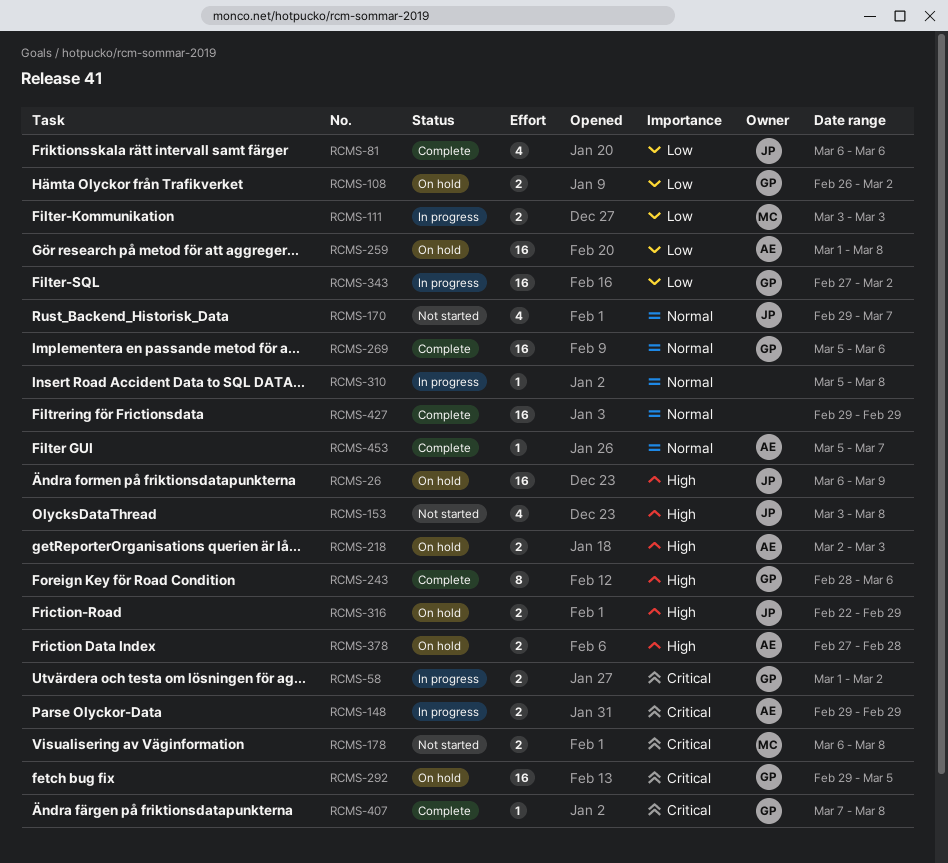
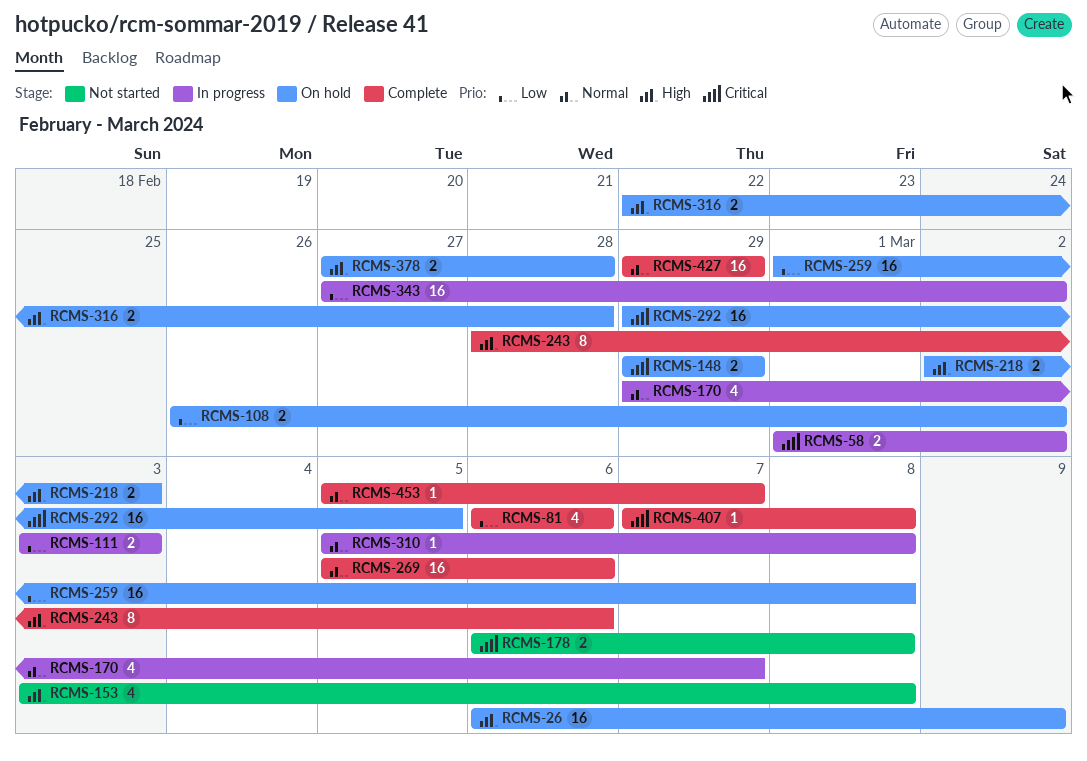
RCMS-148, status: In progress -> On hold
RCMS-170, status: Not started -> In progress
RCMS-316, due: Feb 29 -> Feb 28

